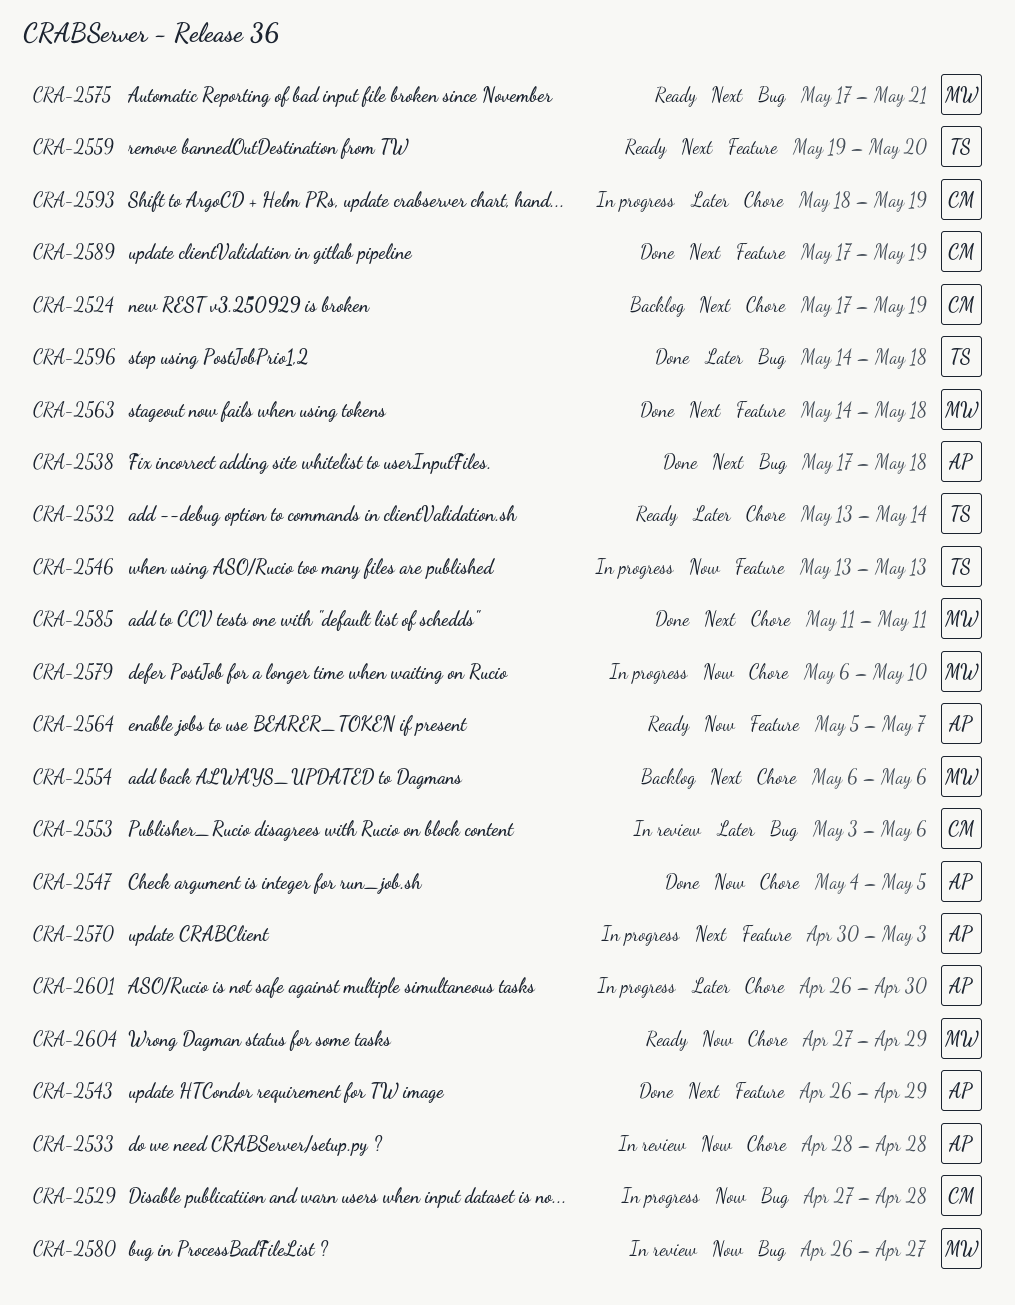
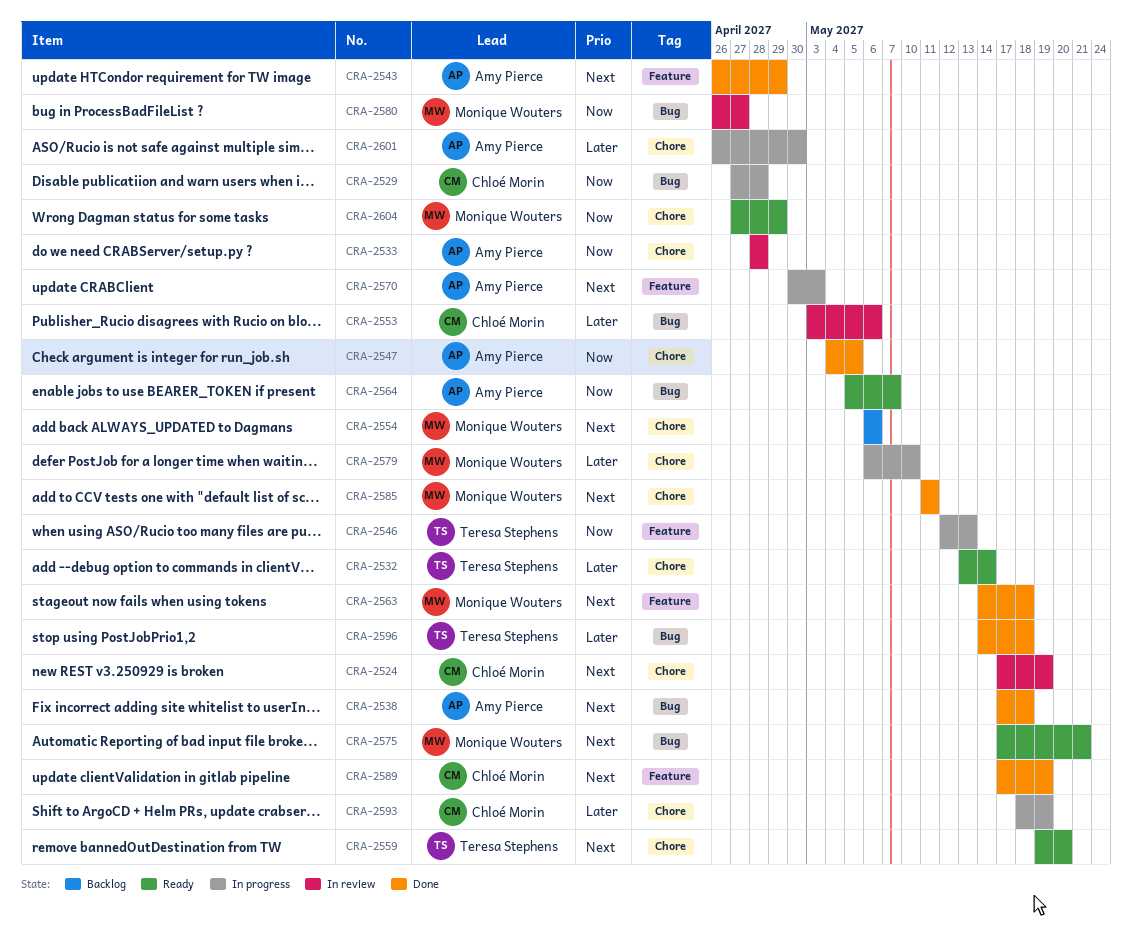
CRA-2524, status: Backlog -> In review
CRA-2546, start: May 13 -> May 12
CRA-2559, label: Feature -> Chore
CRA-2564, label: Feature -> Bug
CRA-2579, priority: Now -> Later

